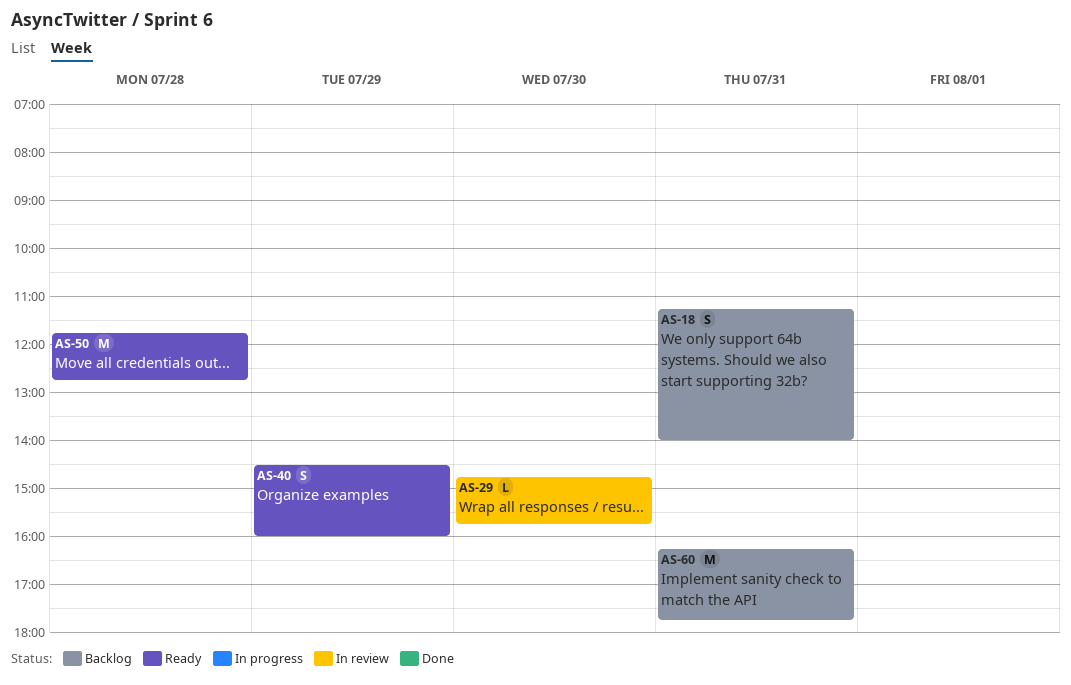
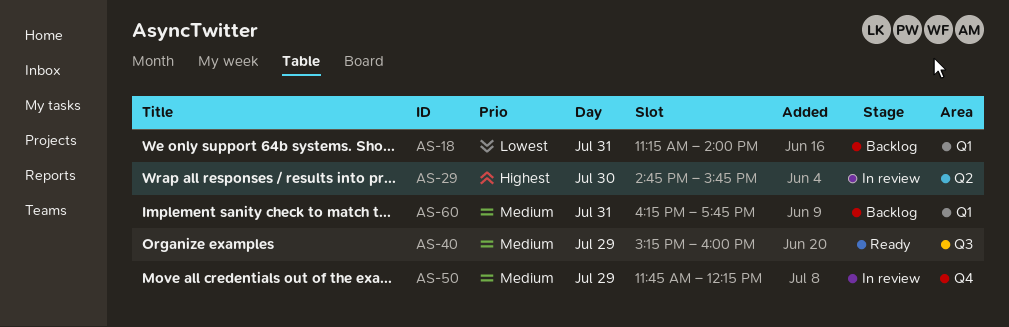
AS-40, begins: 14:30 -> 15:15
AS-50, status: Ready -> In review
AS-50, day: Jul 28 -> Jul 29
AS-50, ends: 12:45 -> 12:15

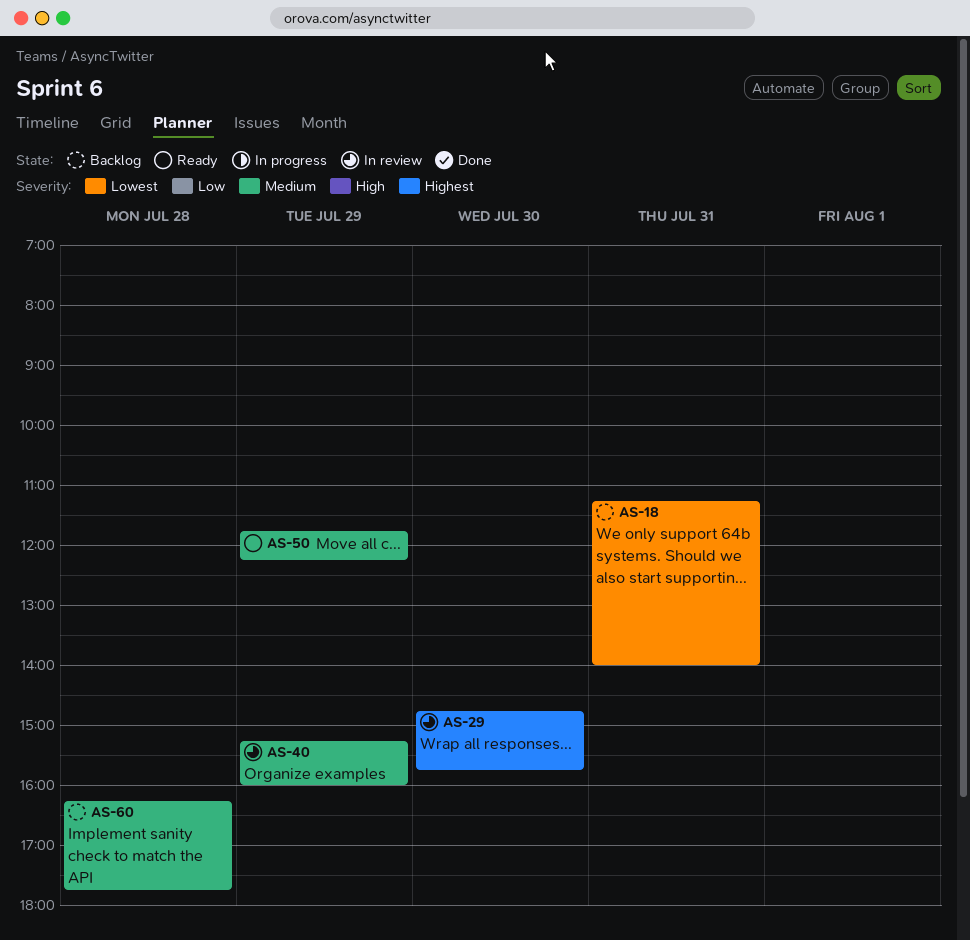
AS-40, status: Ready -> In review
AS-50, status: In review -> Ready
AS-60, day: Jul 31 -> Jul 28

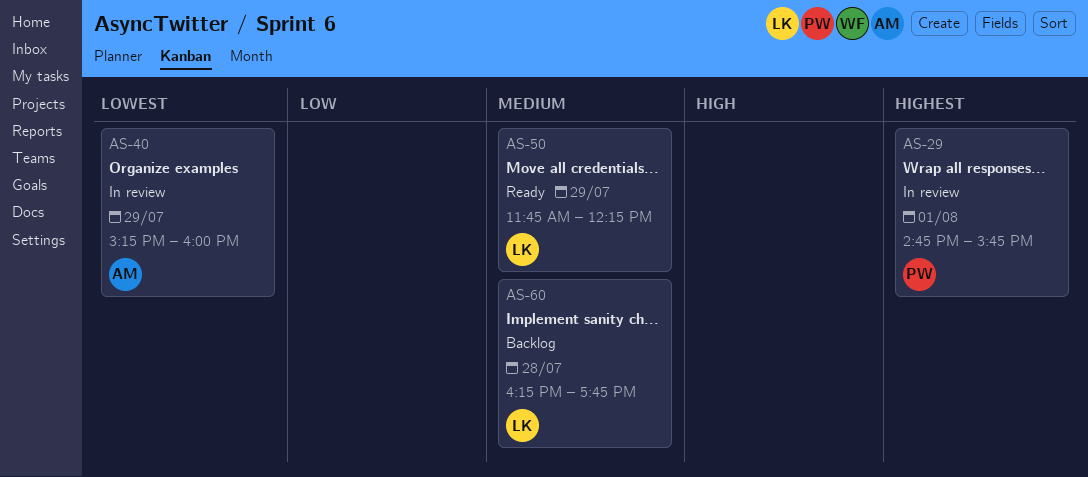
AS-18: present -> none
AS-29, day: Jul 30 -> Aug 1
AS-40, priority: Medium -> Lowest

